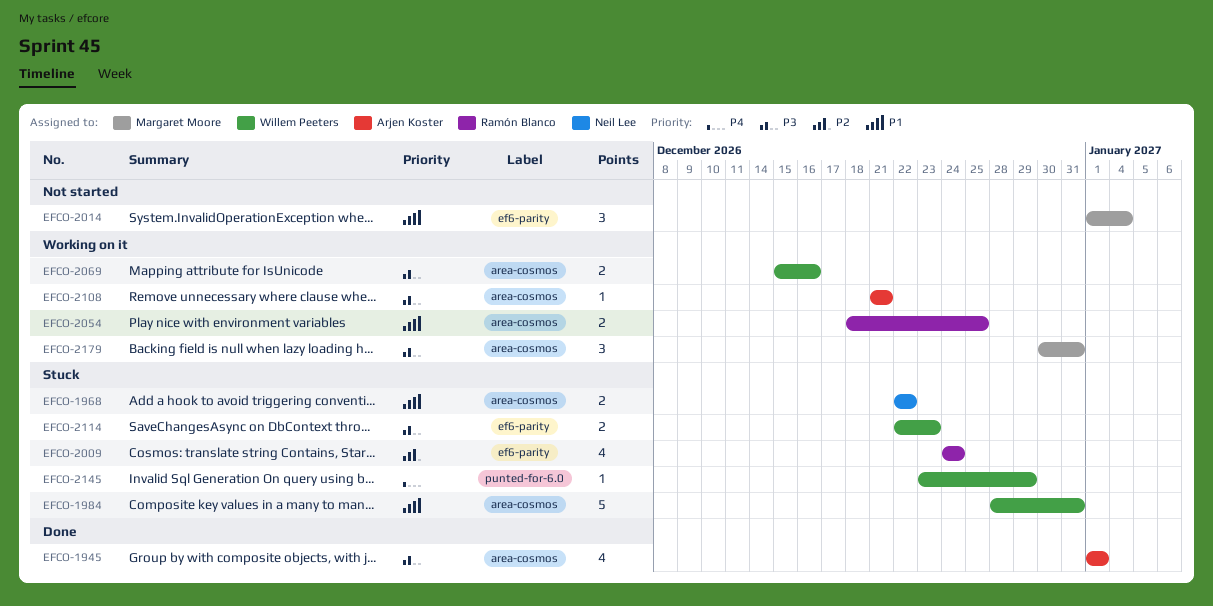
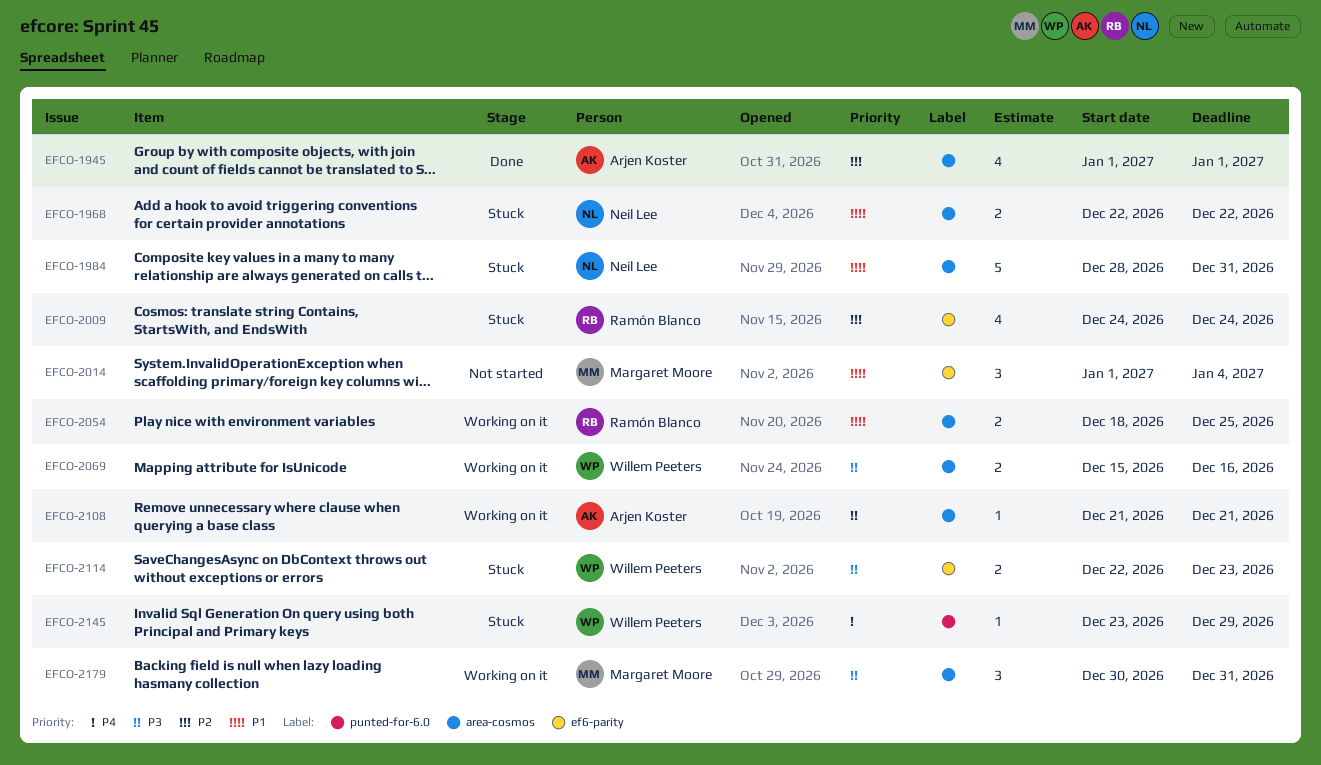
EFCO-1945, priority: P3 -> P2
EFCO-1984, owner: Willem Peeters -> Neil Lee

